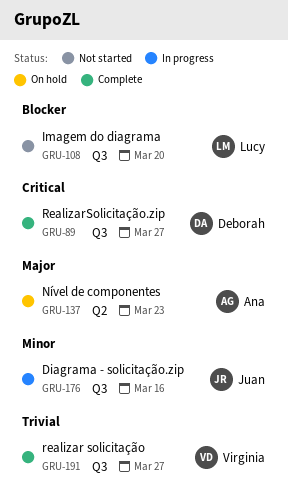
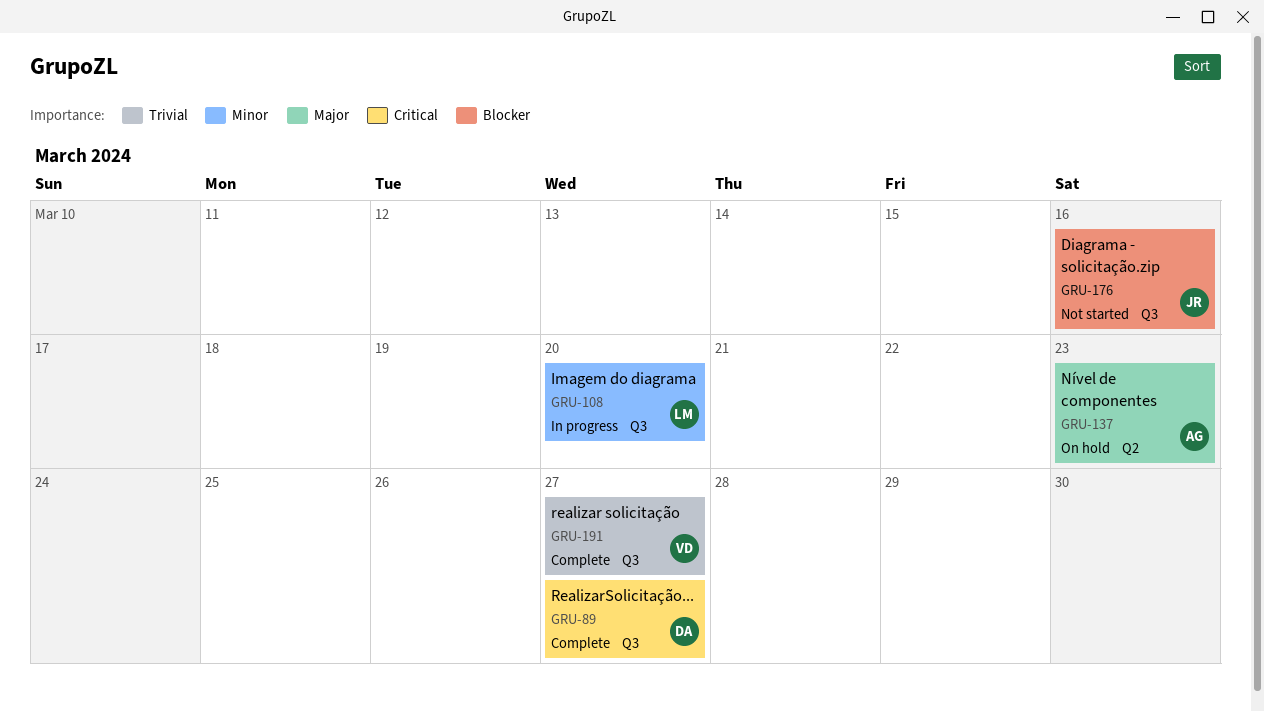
GRU-108, status: Not started -> In progress
GRU-108, priority: Blocker -> Minor
GRU-176, status: In progress -> Not started
GRU-176, priority: Minor -> Blocker

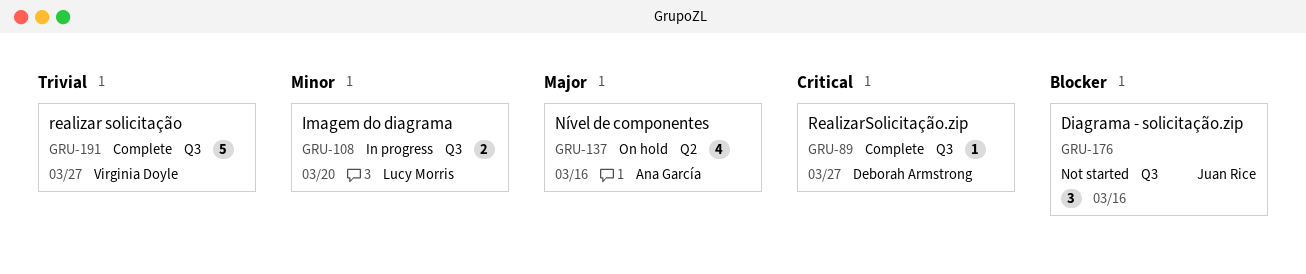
GRU-137, due: Mar 23 -> Mar 16

